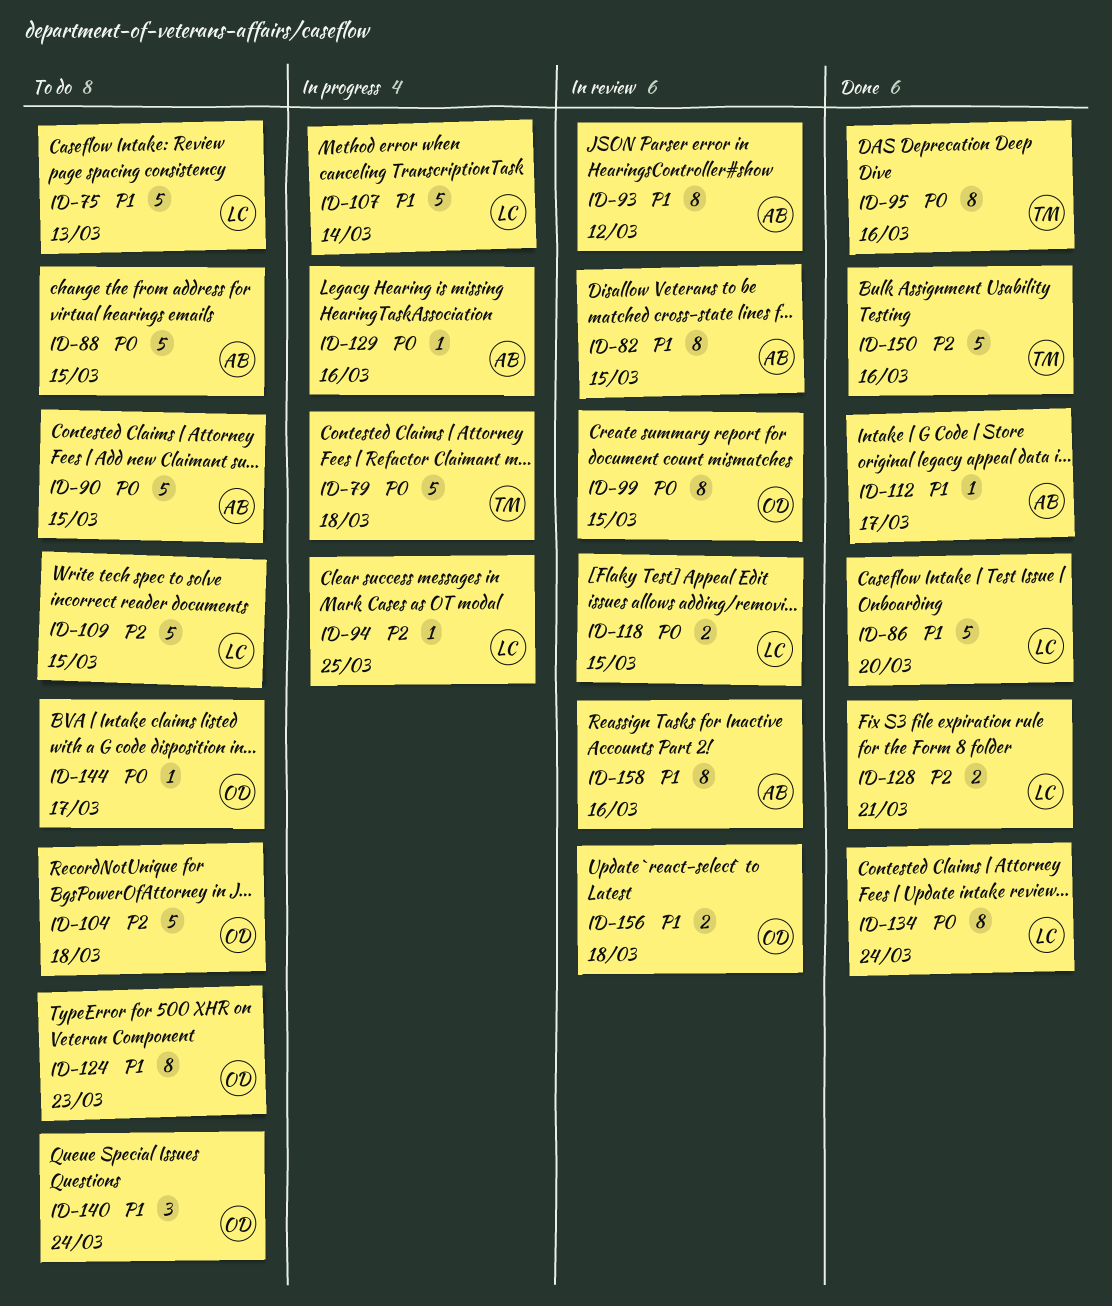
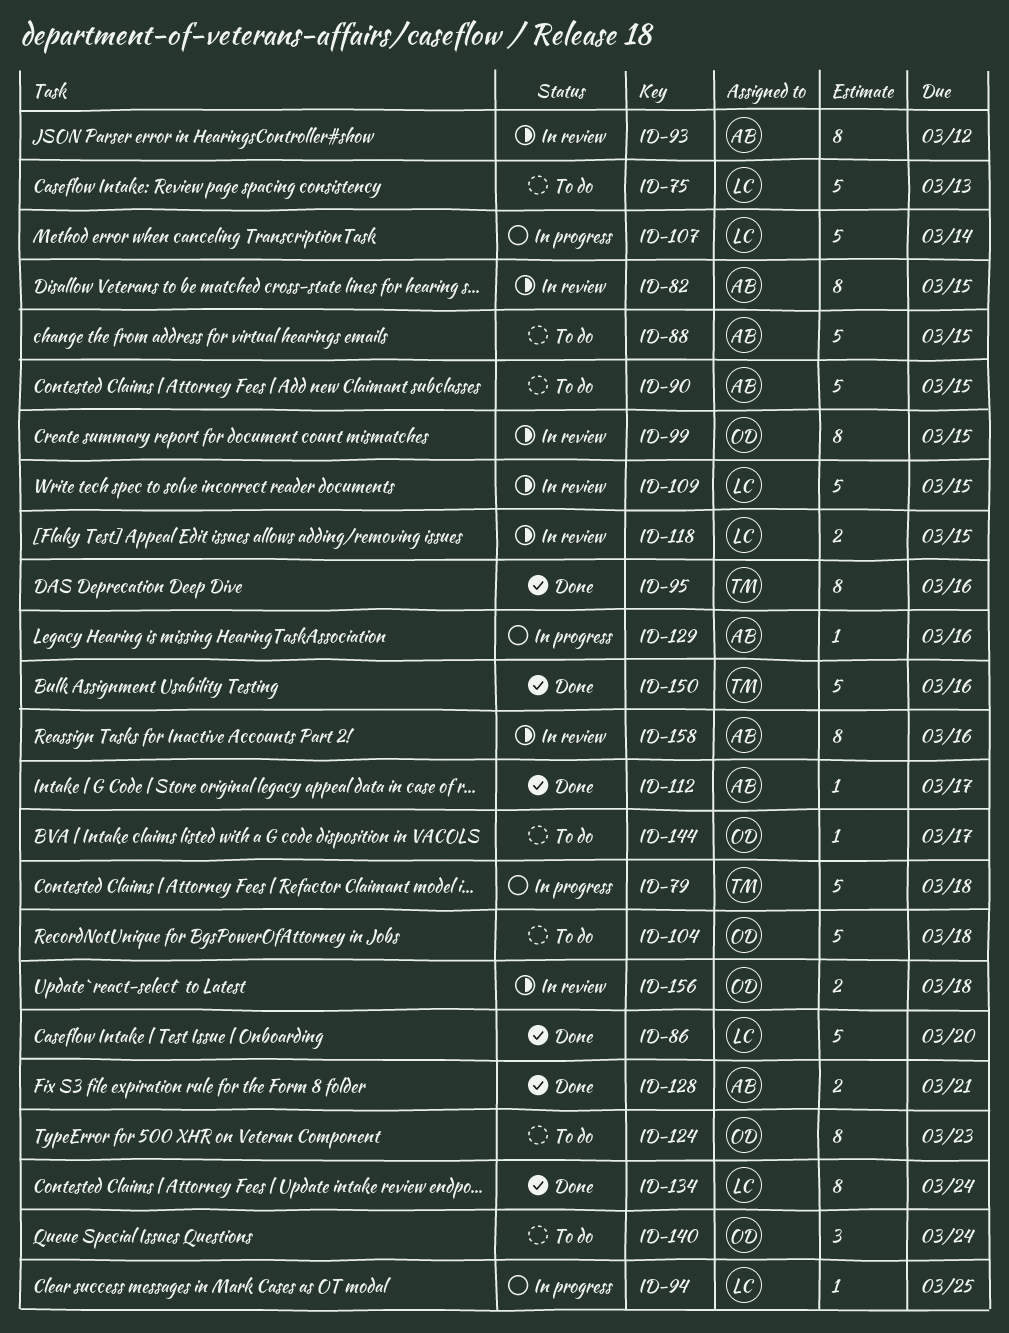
ID-109, status: To do -> In review
ID-128, owner: LC -> AB

